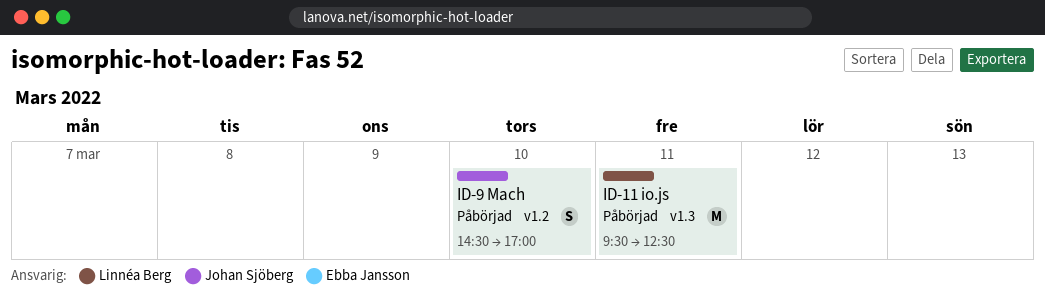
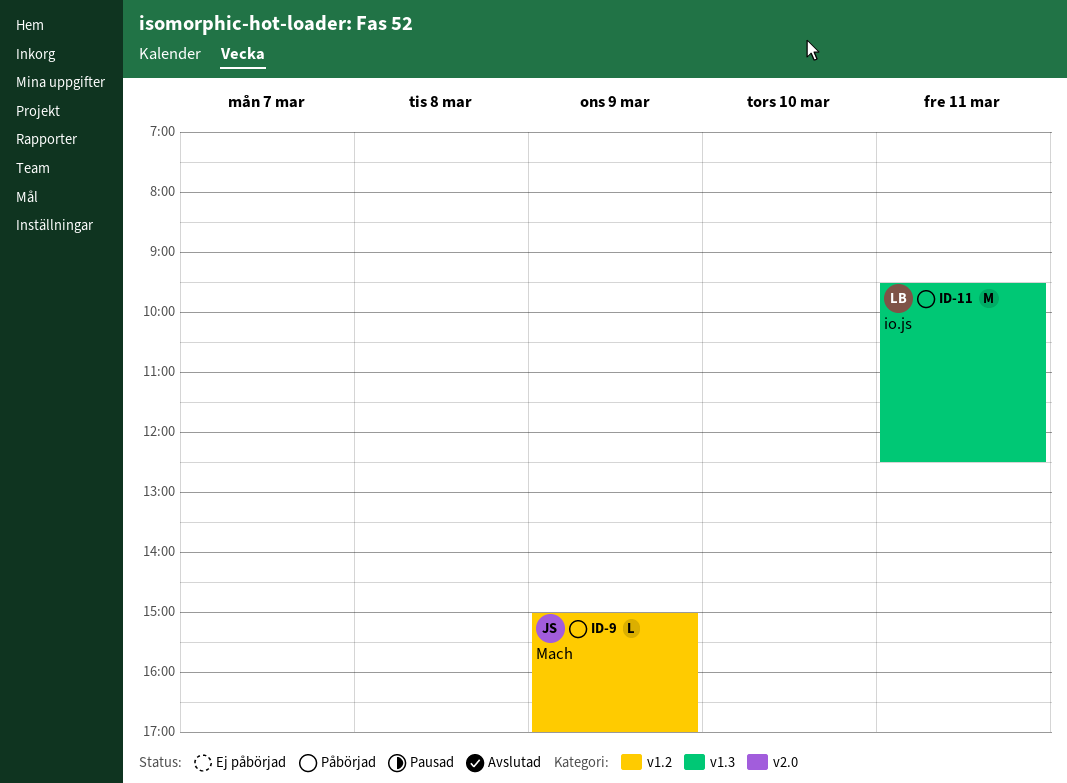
ID-9, estimate: S -> L
ID-9, day: Mar 10 -> Mar 9
ID-9, begins: 14:30 -> 15:00

